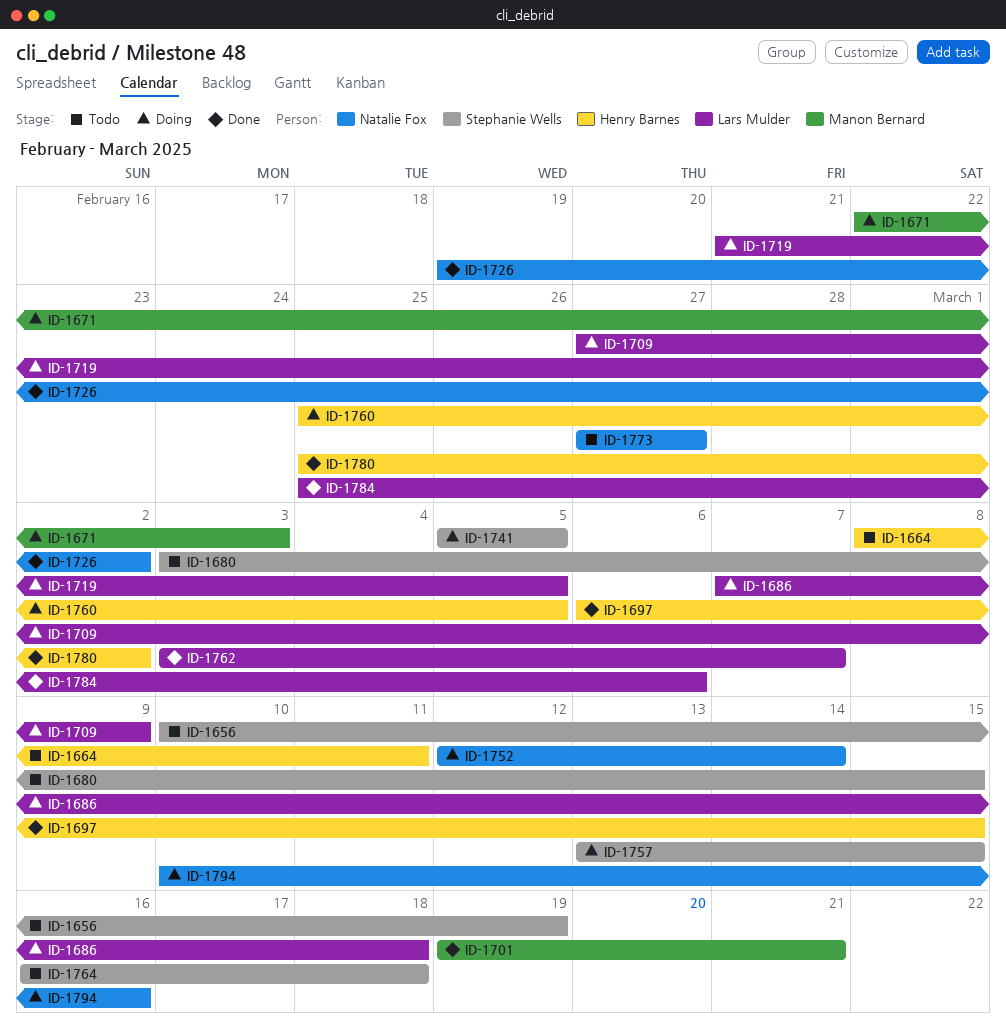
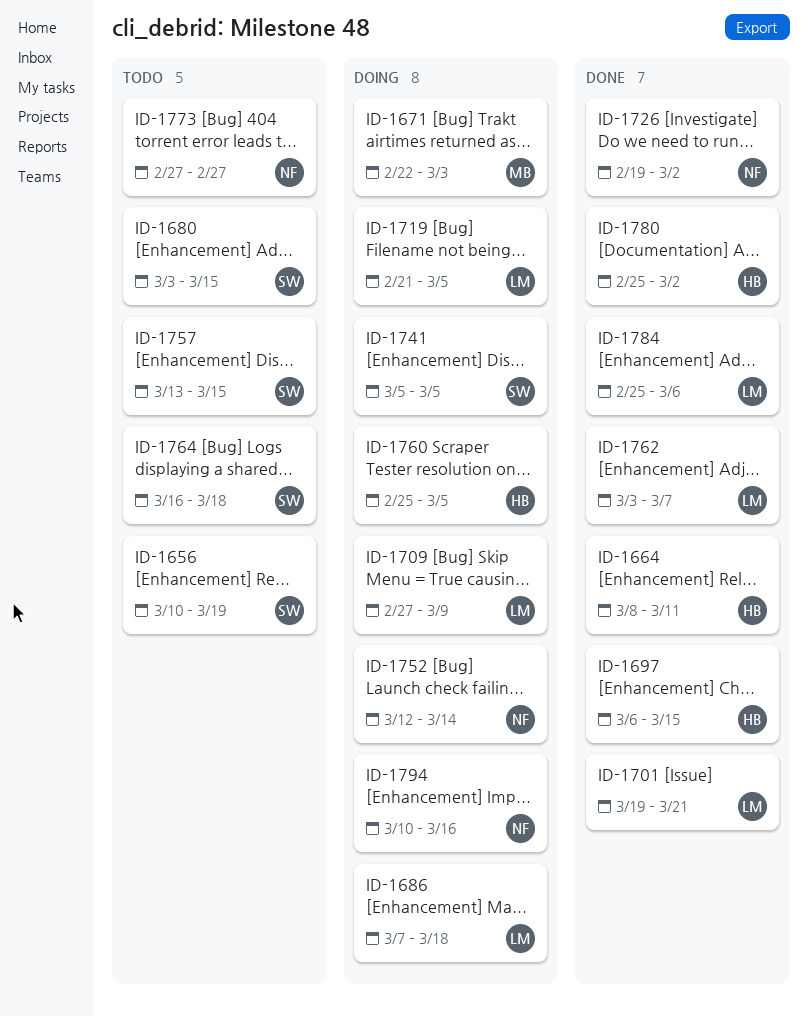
ID-1664, status: Todo -> Done
ID-1701, owner: Manon Bernard -> Lars Mulder
ID-1757, status: Doing -> Todo

